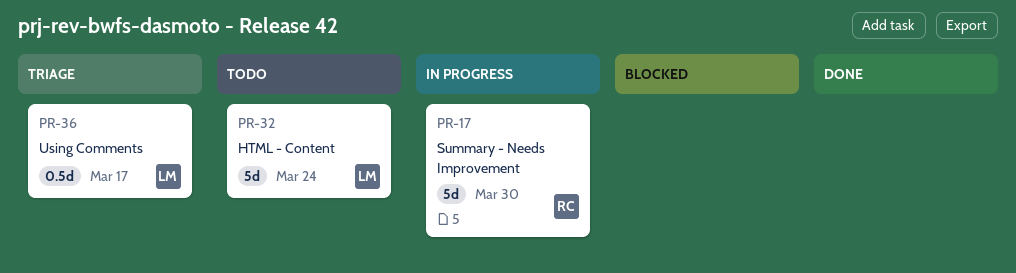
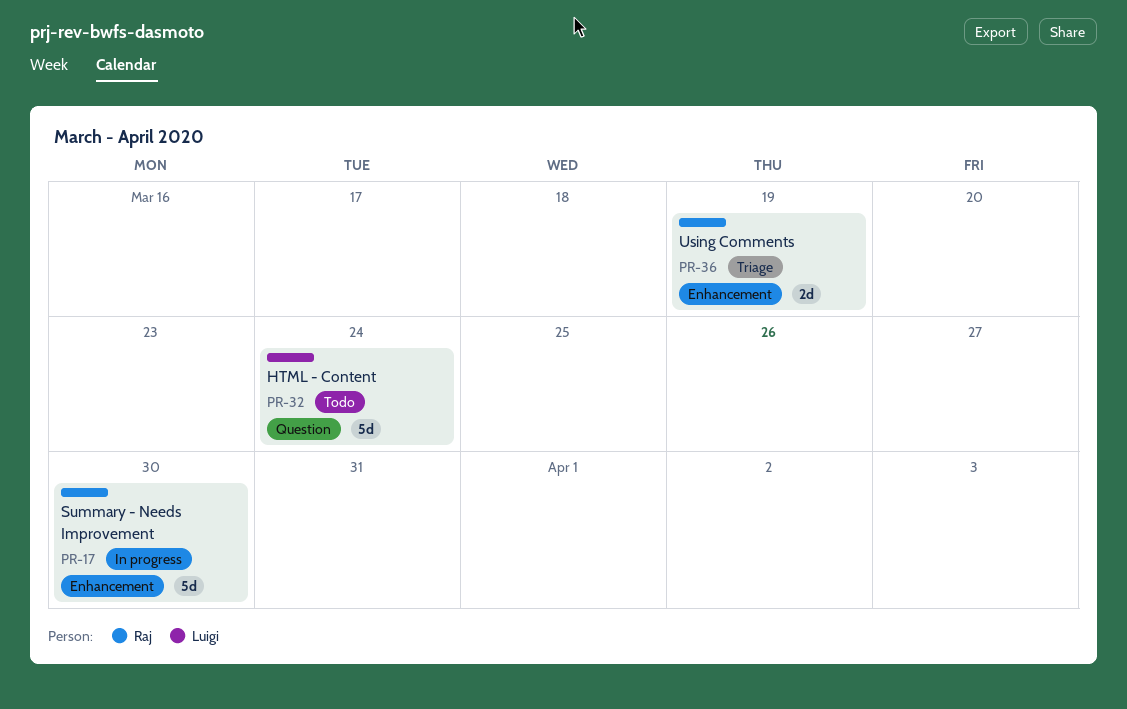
PR-36, owner: Luigi -> Raj
PR-36, estimate: 0.5d -> 2d
PR-36, due: Mar 17 -> Mar 19

